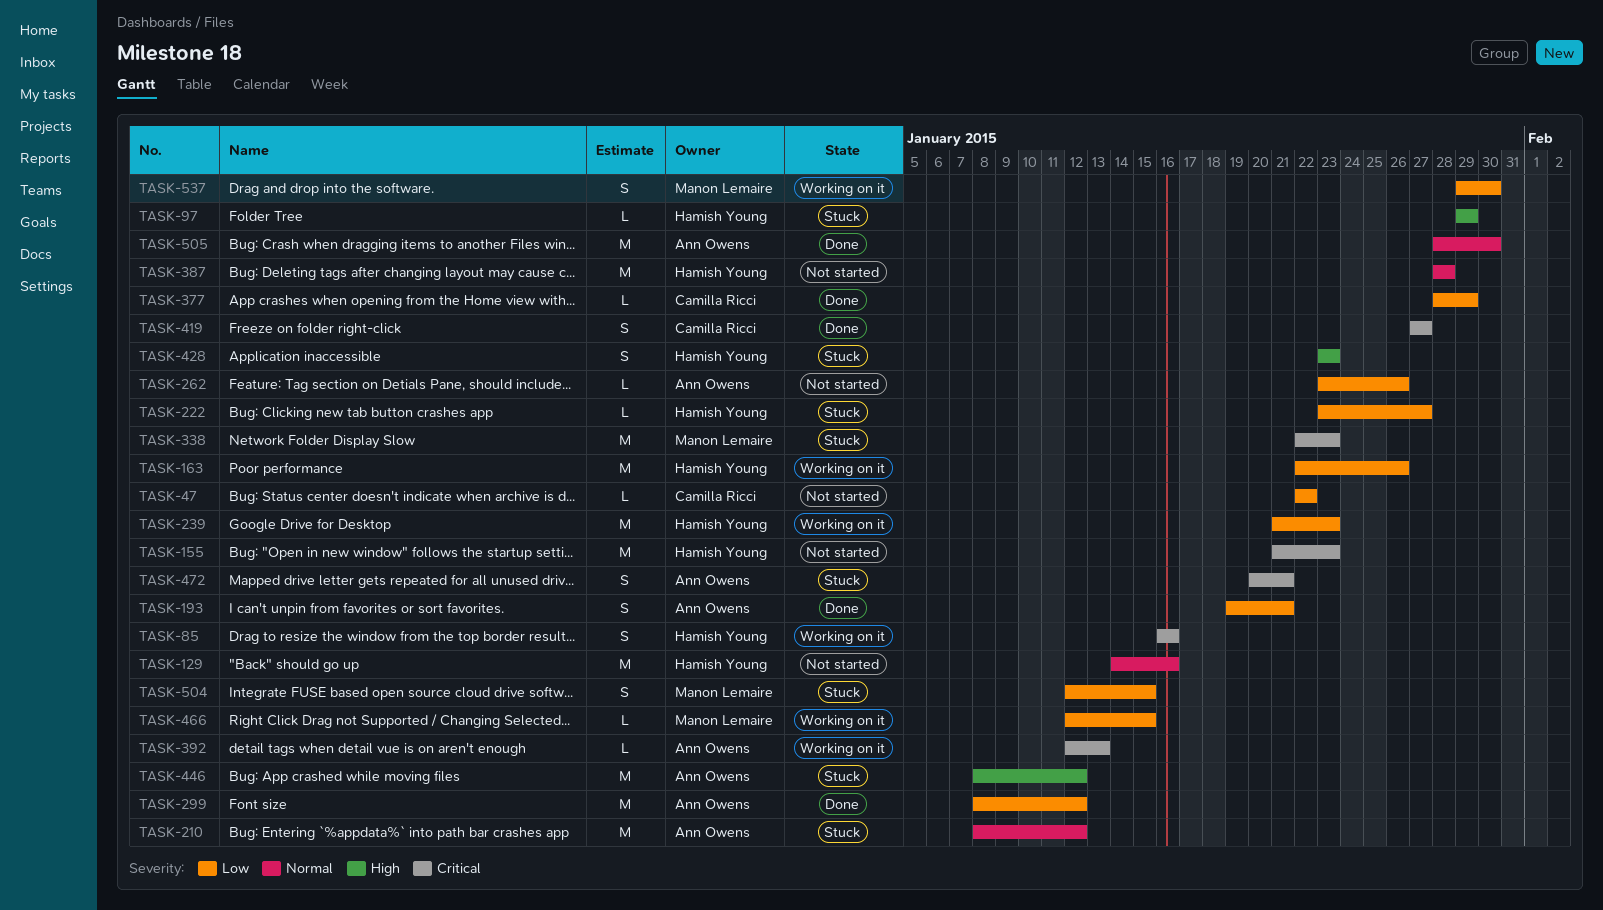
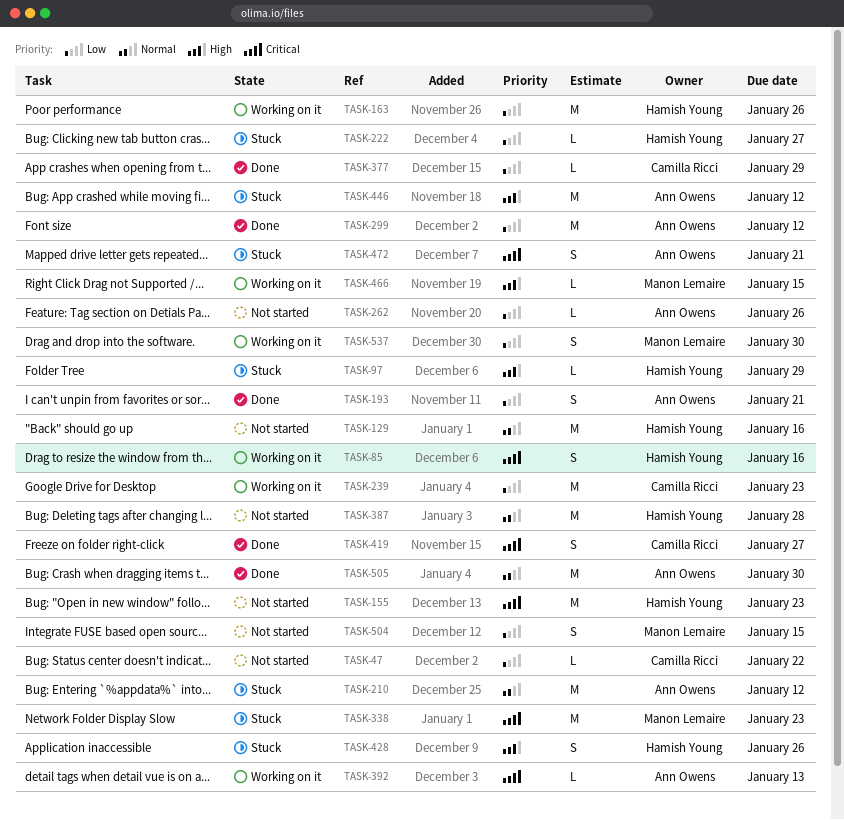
TASK-239, owner: Hamish Young -> Camilla Ricci
TASK-428, due: Jan 23 -> Jan 26
TASK-466, priority: Low -> High
TASK-504, status: Stuck -> Not started

